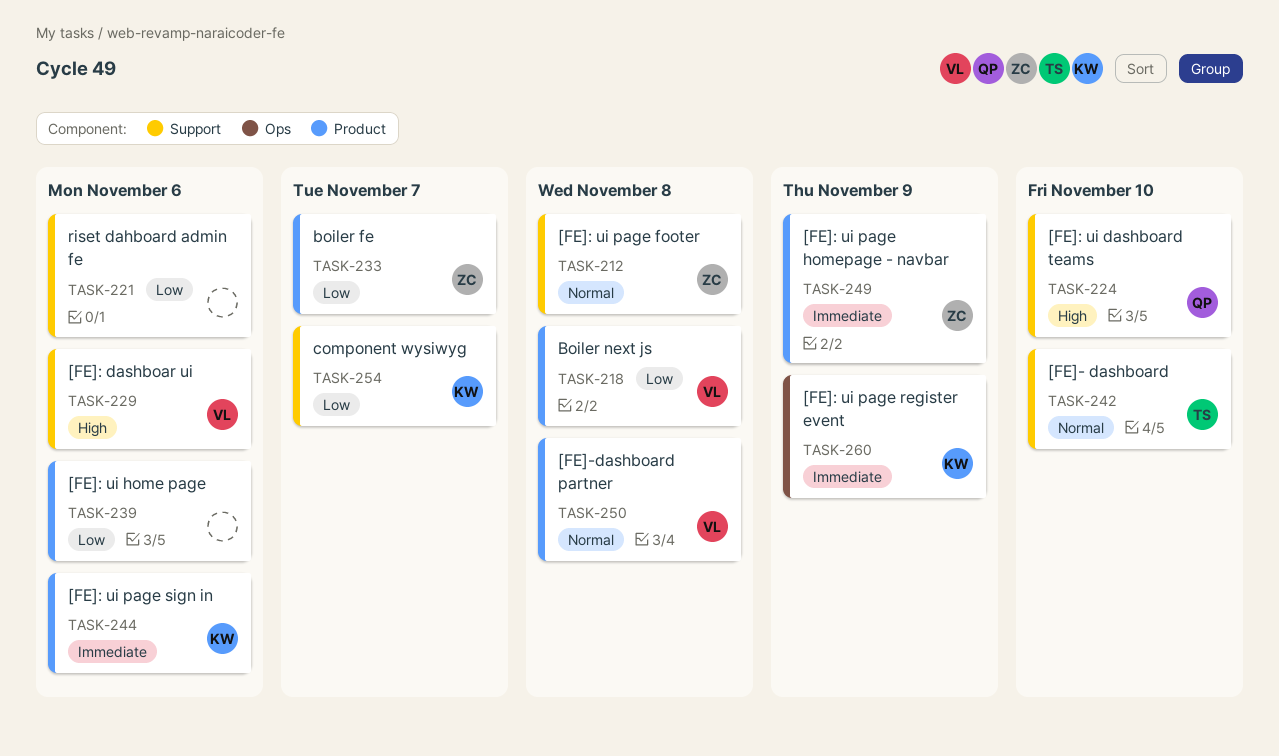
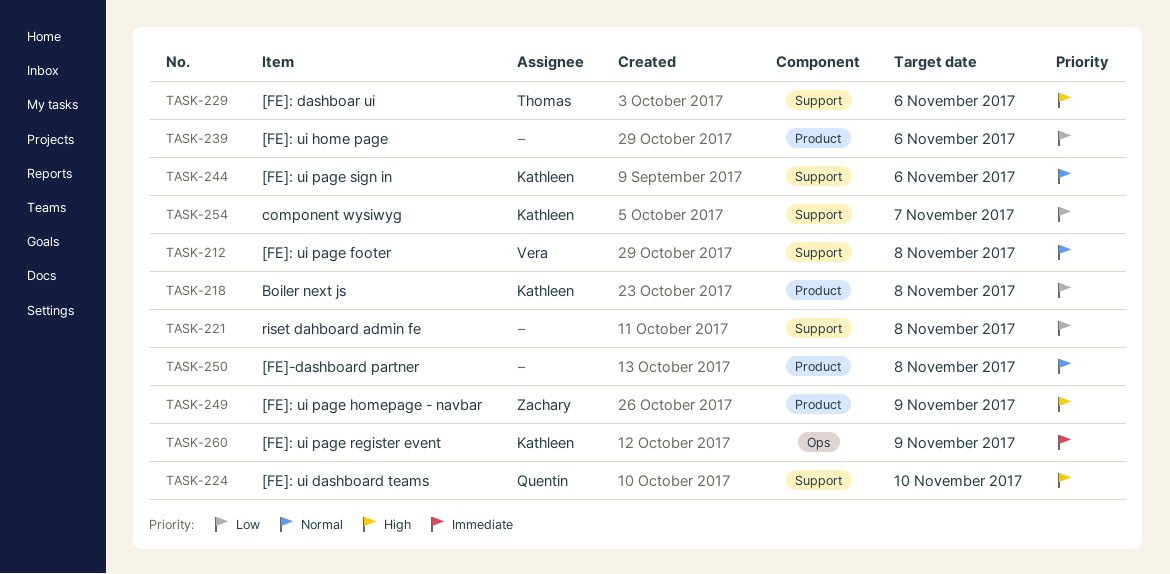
TASK-212, owner: Zachary -> Vera
TASK-218, owner: Vera -> Kathleen
TASK-221, due: Nov 6 -> Nov 8
TASK-229, owner: Vera -> Thomas
TASK-233: present -> none
TASK-242: present -> none
TASK-244, priority: Immediate -> Normal
TASK-244, label: Product -> Support
TASK-249, priority: Immediate -> High
TASK-250, owner: Vera -> none

